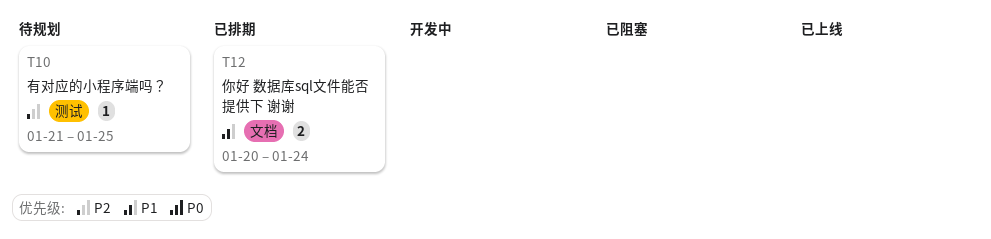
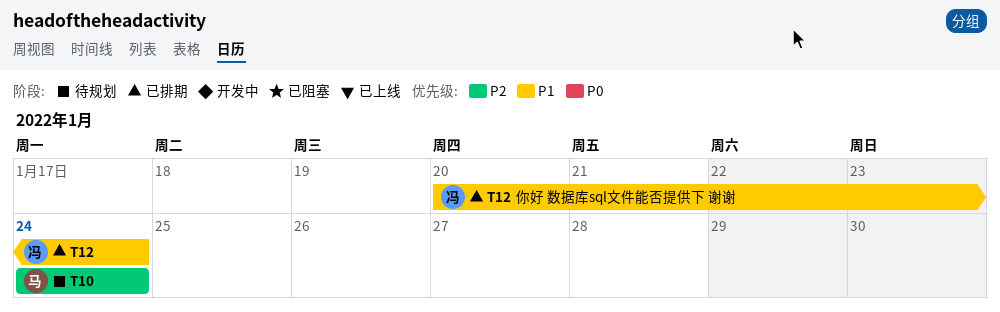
T10, start: Jan 21 -> Jan 24
T10, due: Jan 25 -> Jan 24

